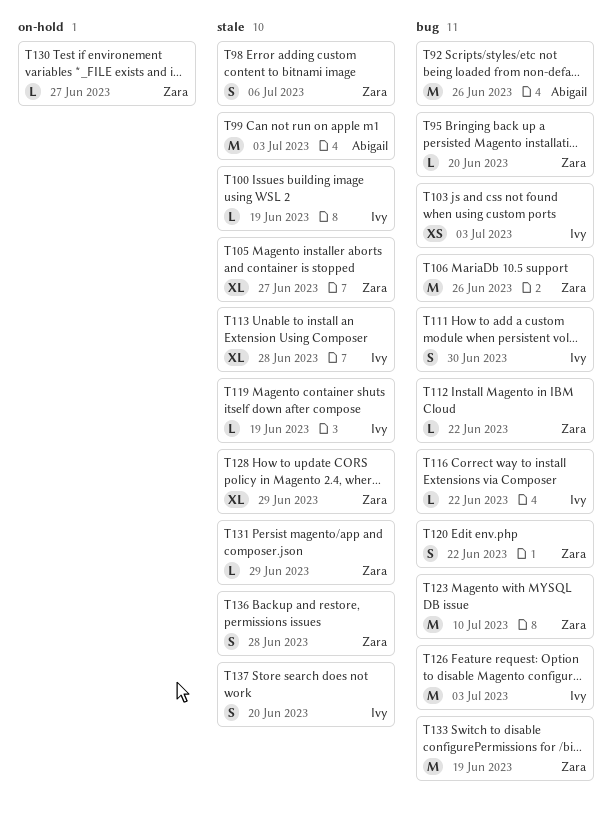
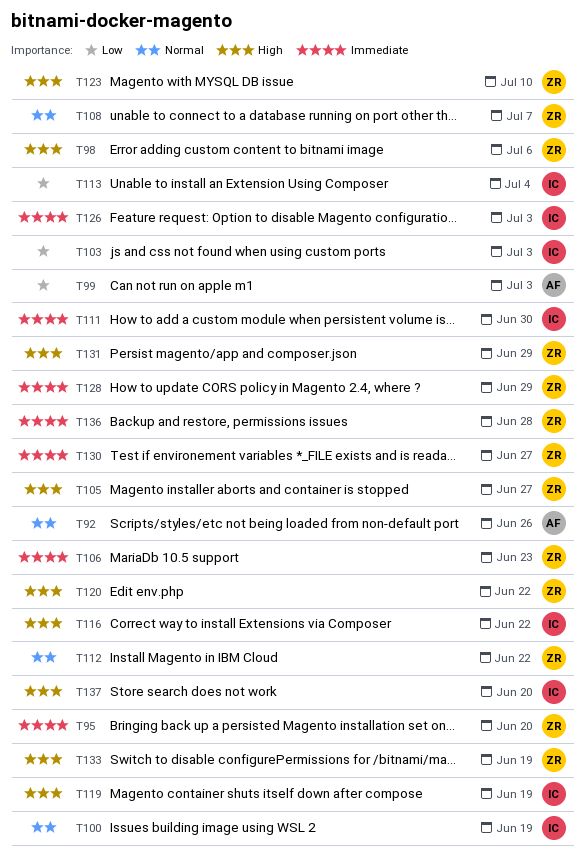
T106, due: Jun 26 -> Jun 23
T108: none -> present
T113, due: Jun 28 -> Jul 4

